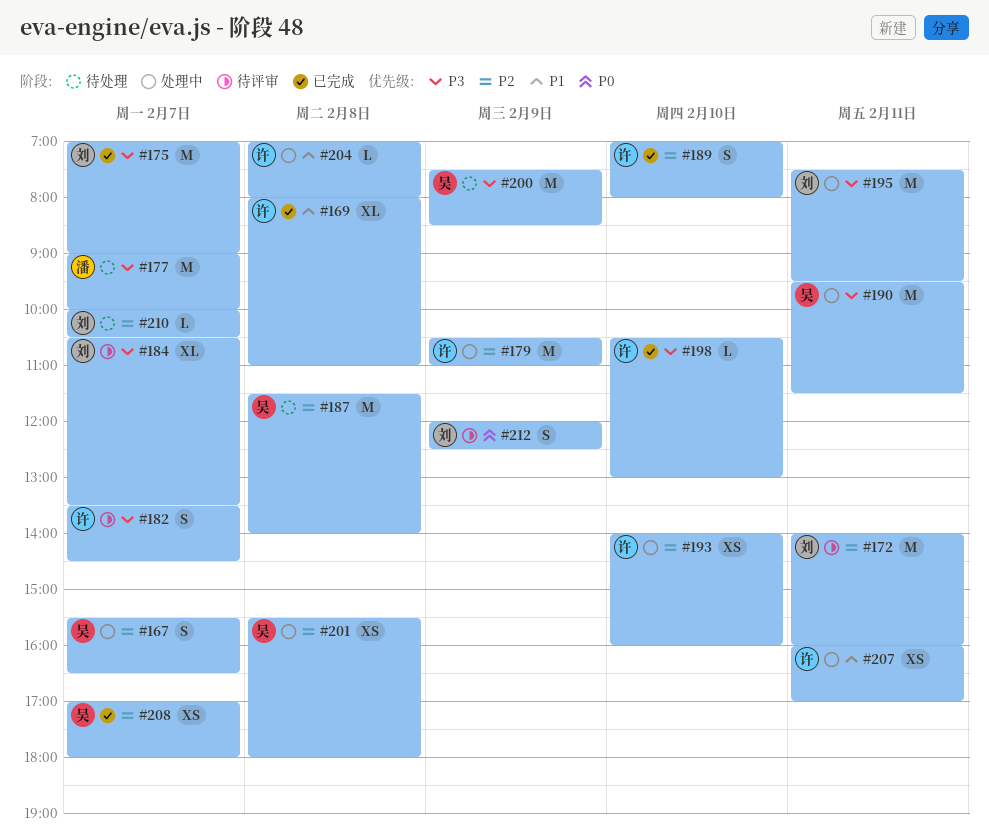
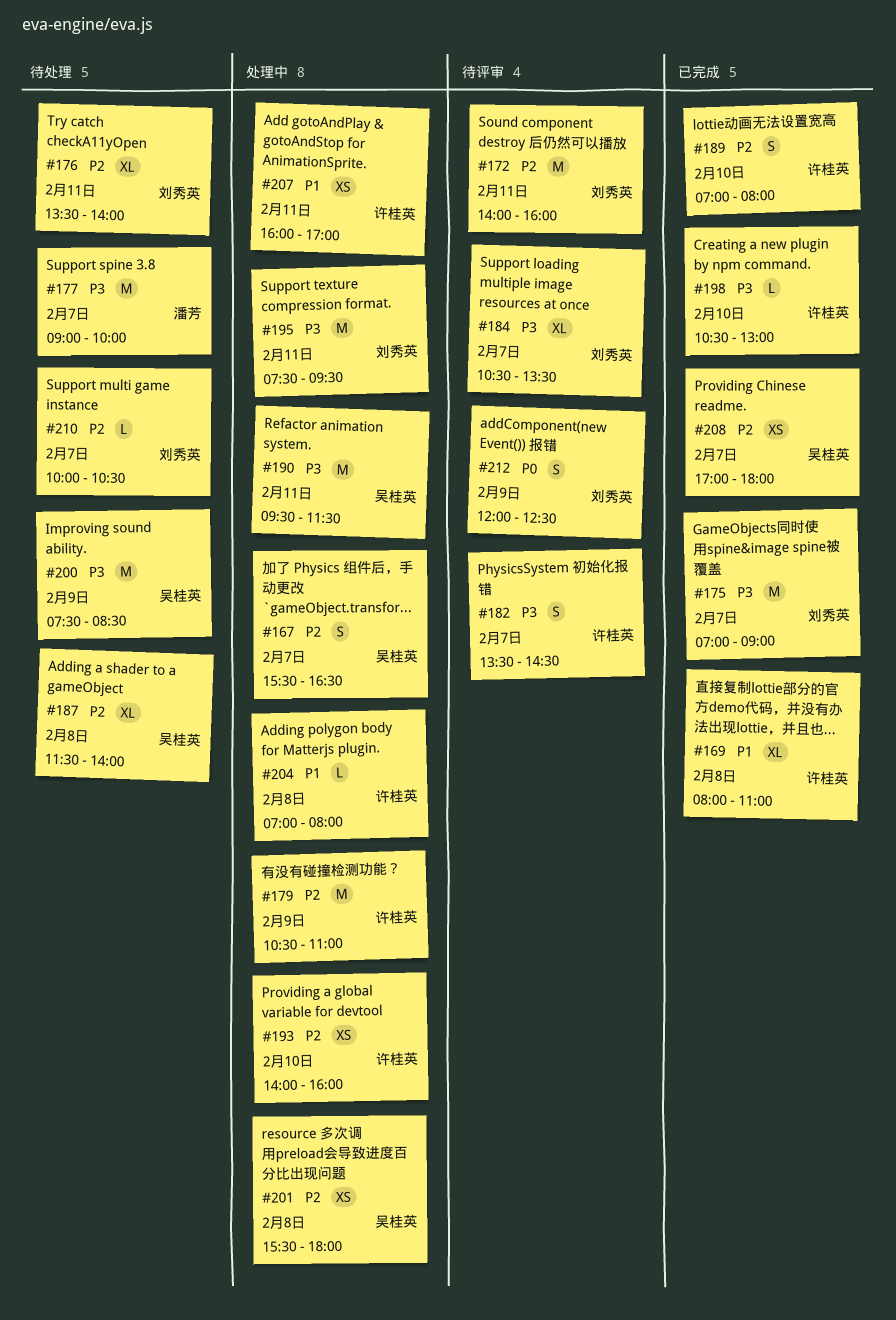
#176: none -> present
#187, estimate: M -> XL

